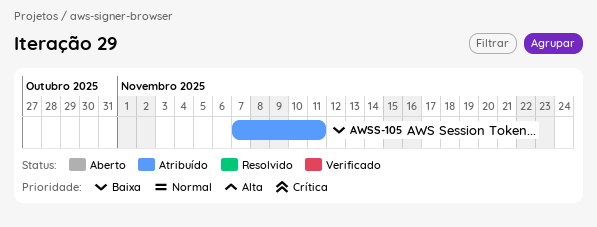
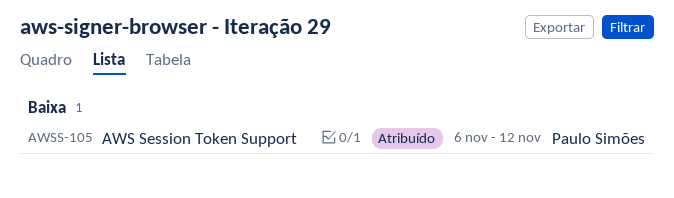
AWSS-105, start: Nov 7 -> Nov 6
AWSS-105, due: Nov 11 -> Nov 12

